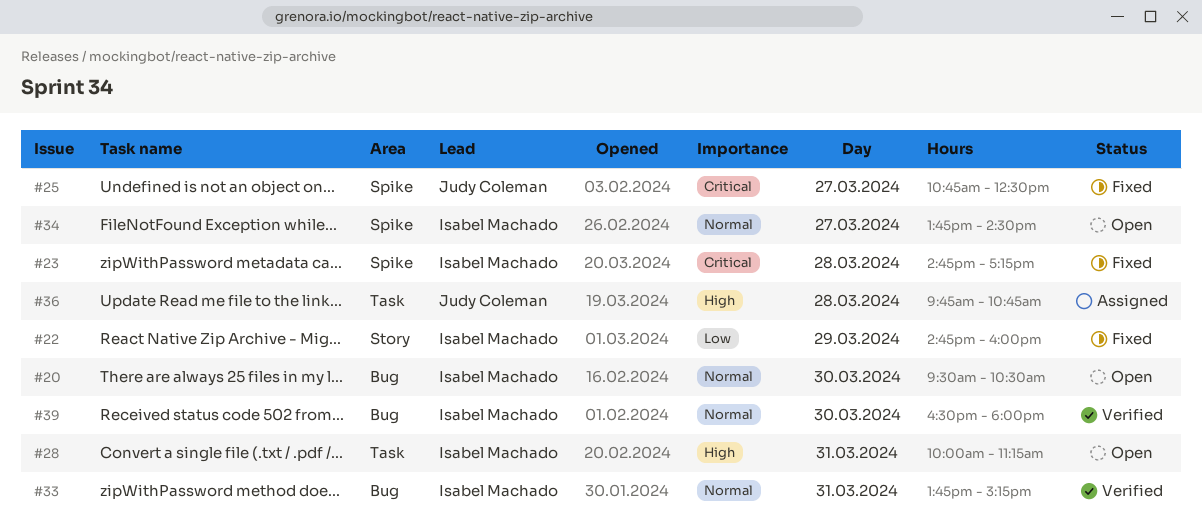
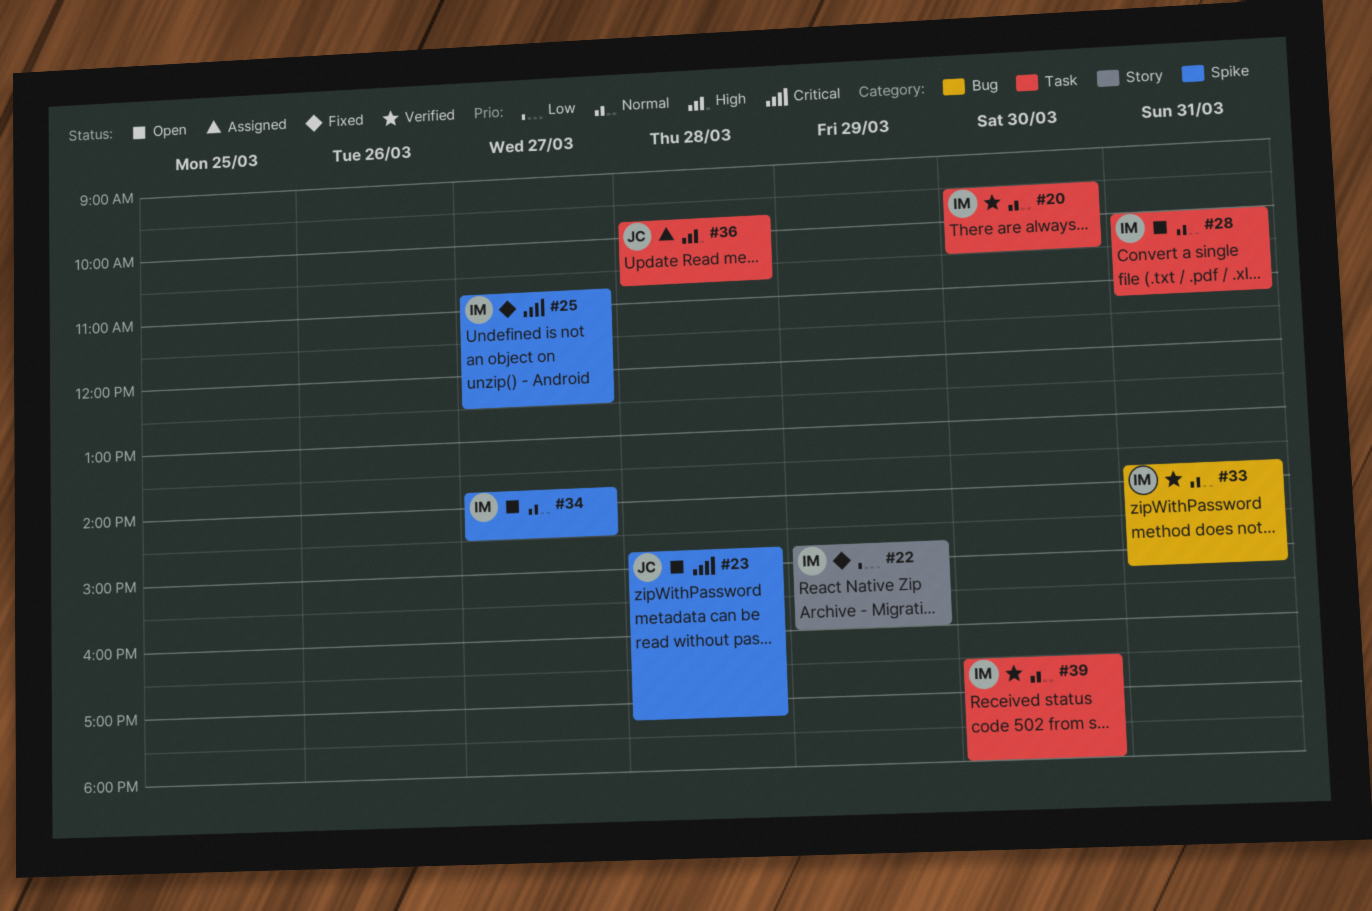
#20, status: Open -> Verified
#20, label: Bug -> Task
#23, status: Fixed -> Open
#23, owner: Isabel Machado -> Judy Coleman
#25, owner: Judy Coleman -> Isabel Machado
#28, priority: High -> Normal
#39, label: Bug -> Task

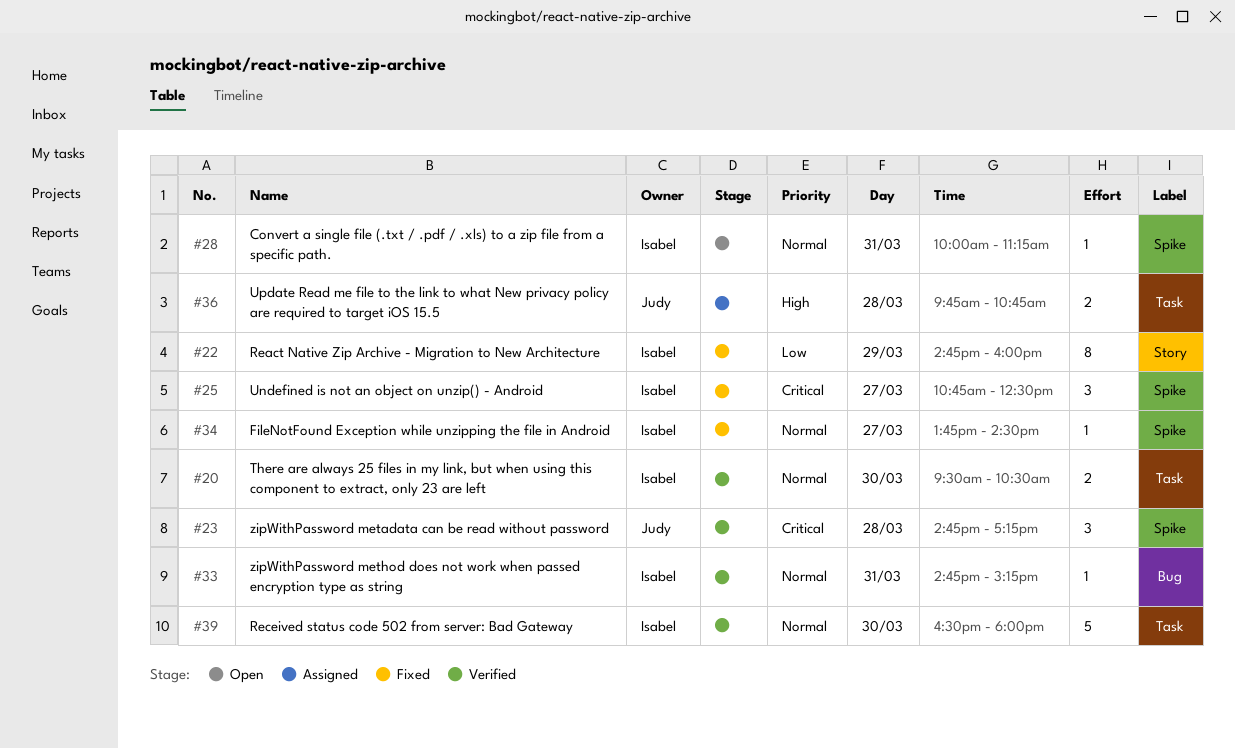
#23, status: Open -> Verified
#28, label: Task -> Spike
#33, begins: 13:45 -> 14:45
#34, status: Open -> Fixed

